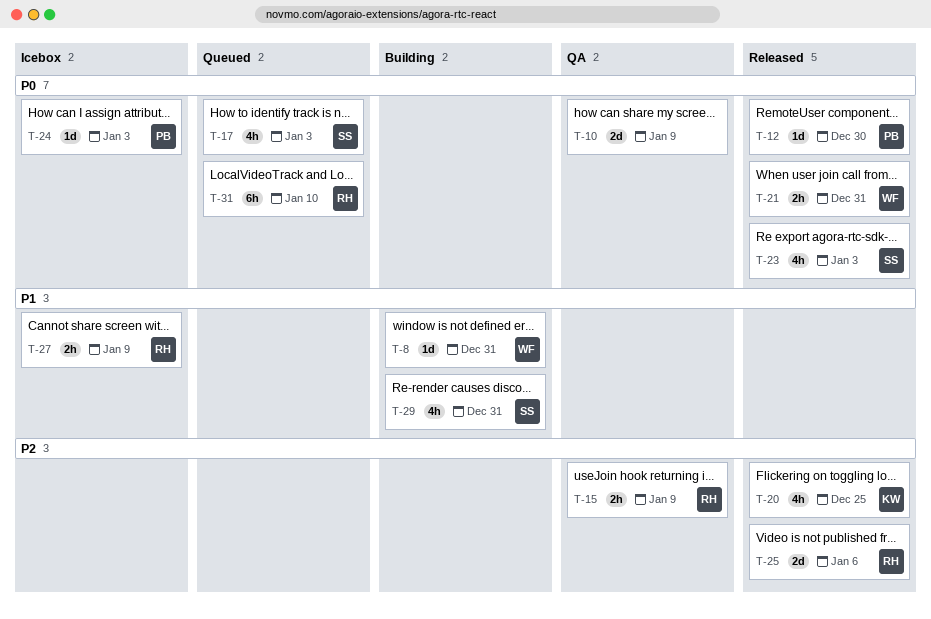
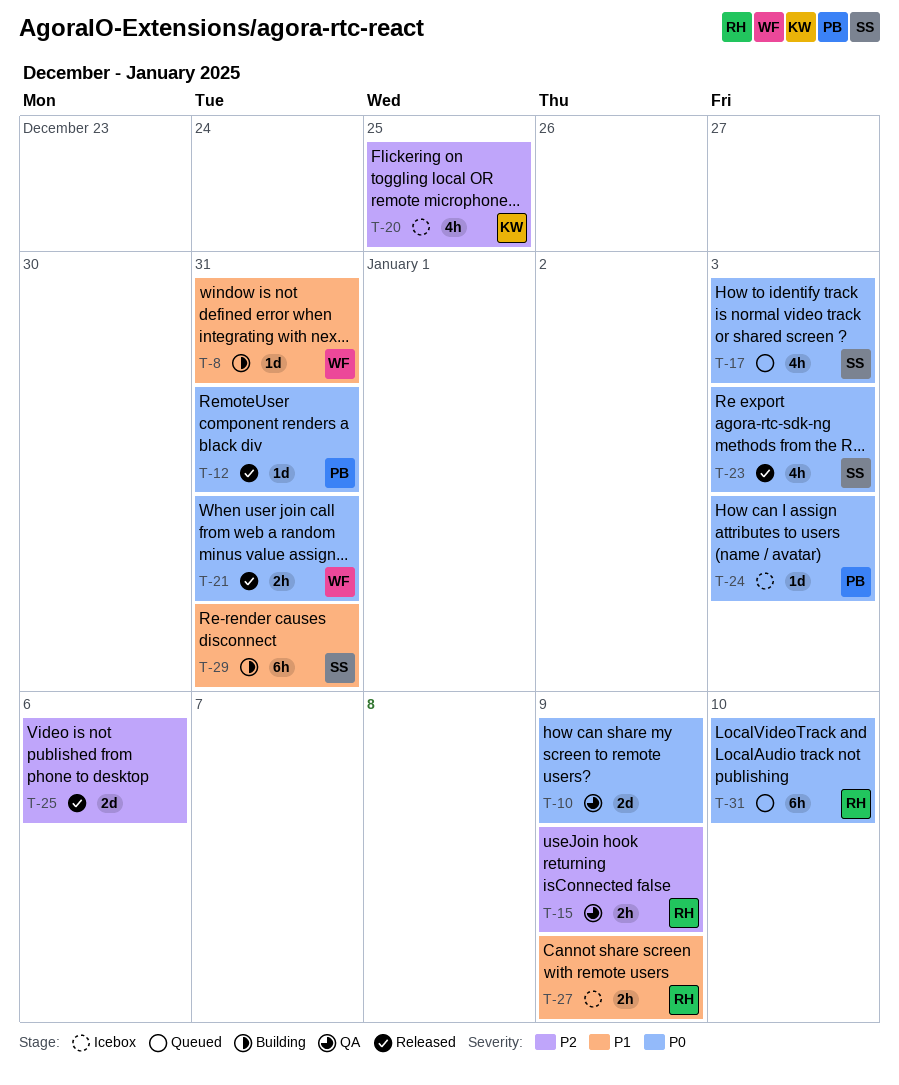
T-12, due: Dec 30 -> Dec 31
T-20, status: Released -> Icebox
T-25, owner: RH -> none
T-29, estimate: 4h -> 6h

